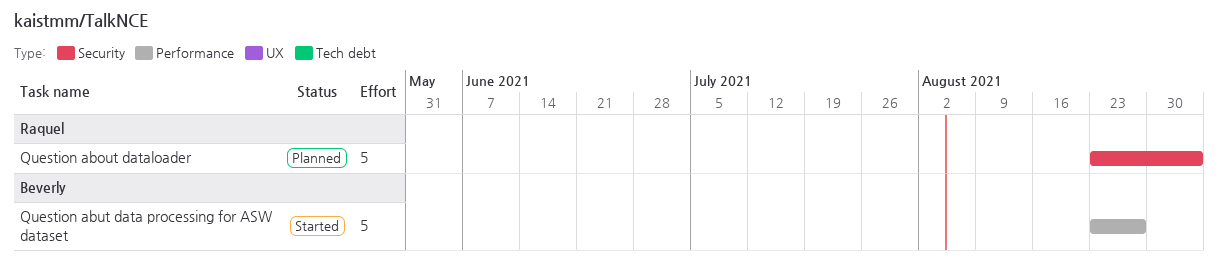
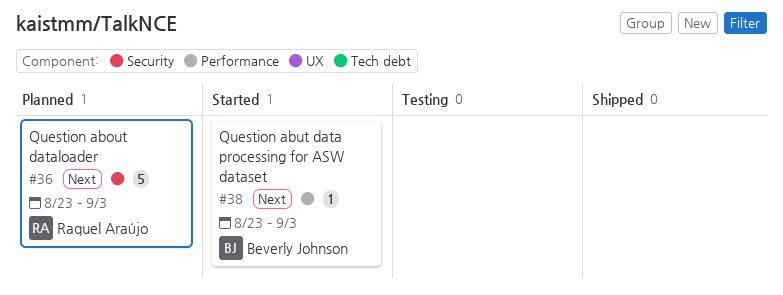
Question abut data processing for ASW dataset, estimate: 5 -> 1
Question abut data processing for ASW dataset, due: Aug 27 -> Sep 3

